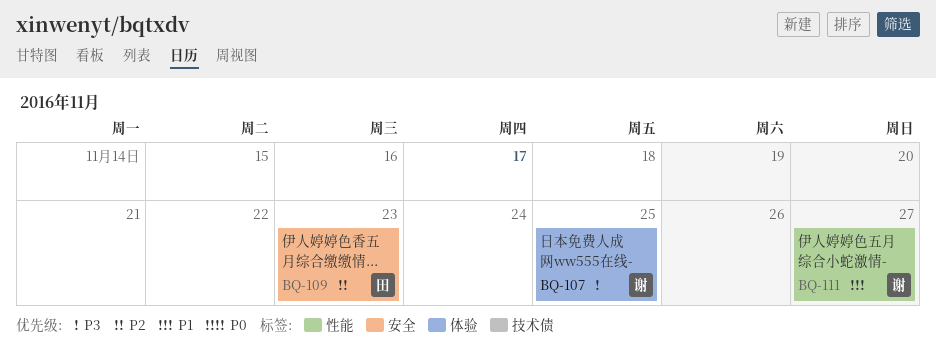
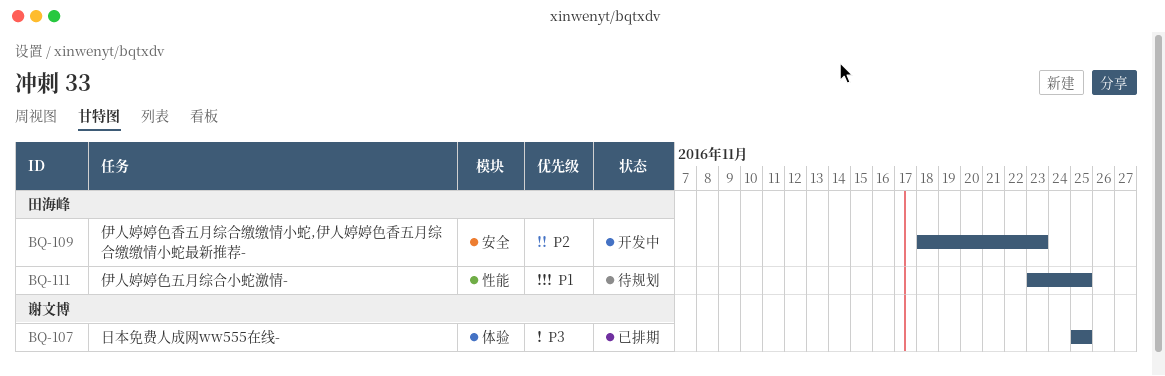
BQ-111, owner: 谢文博 -> 田海峰
BQ-111, due: Nov 27 -> Nov 25

